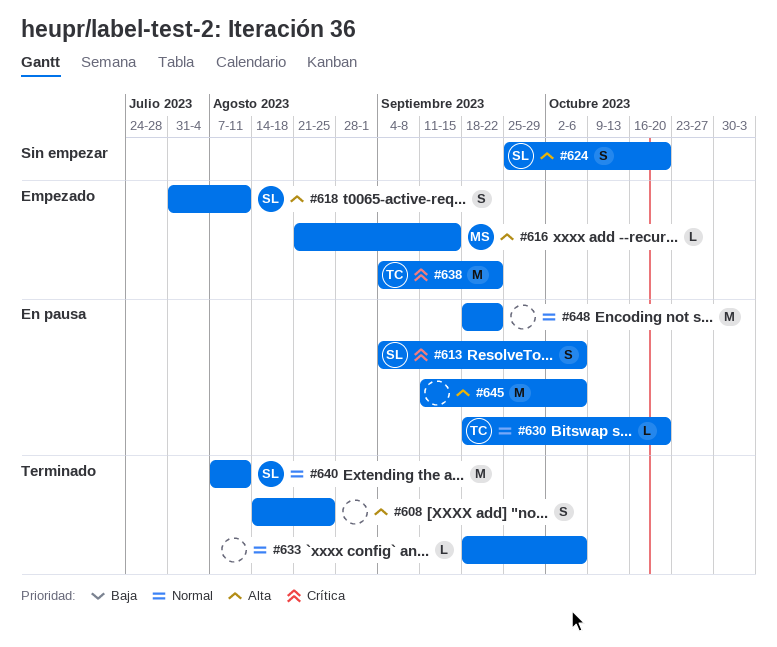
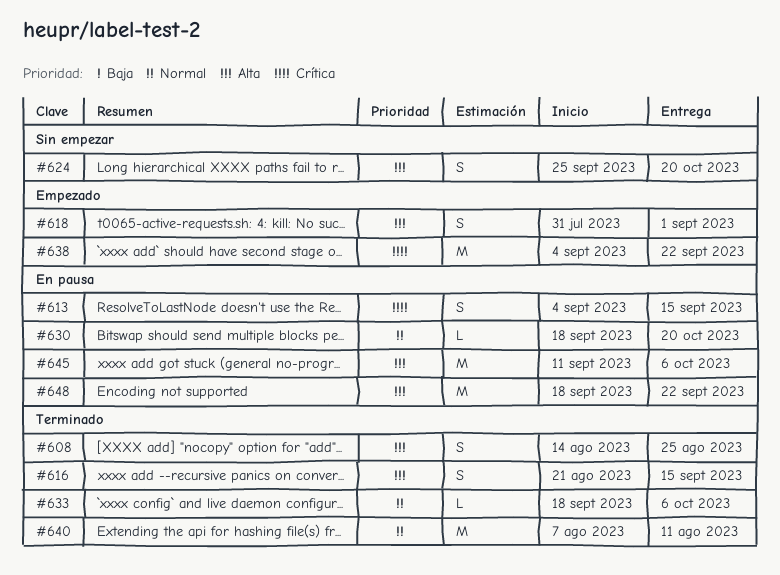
#613, due: Oct 6 -> Sep 15
#616, status: Empezado -> Terminado
#616, estimate: L -> S
#618, due: Aug 11 -> Sep 1
#648, priority: Normal -> Alta

